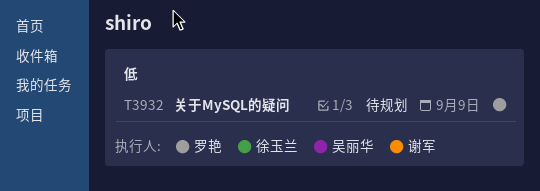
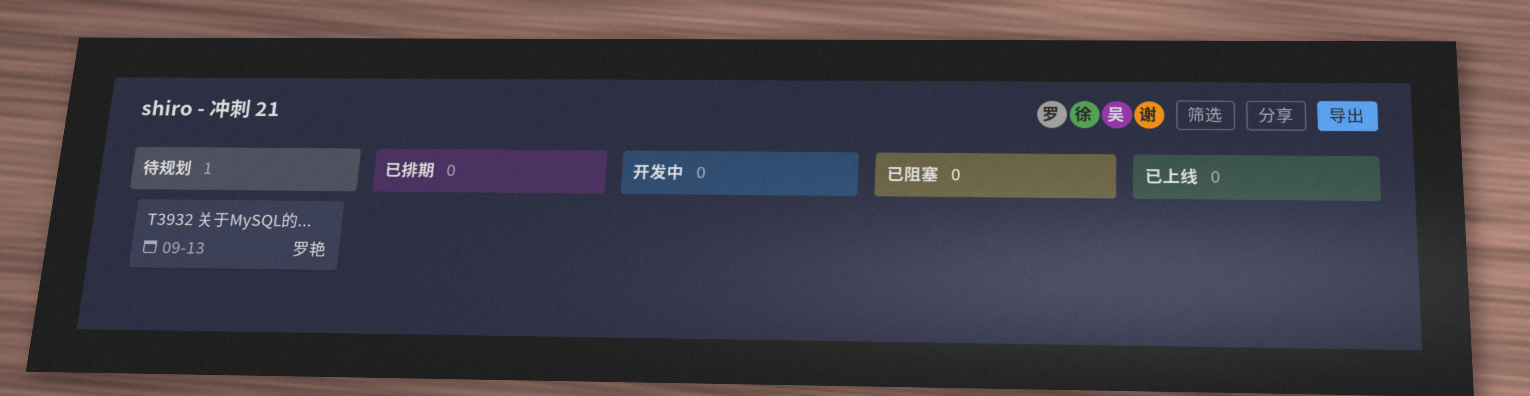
T3932, due: Sep 9 -> Sep 13

